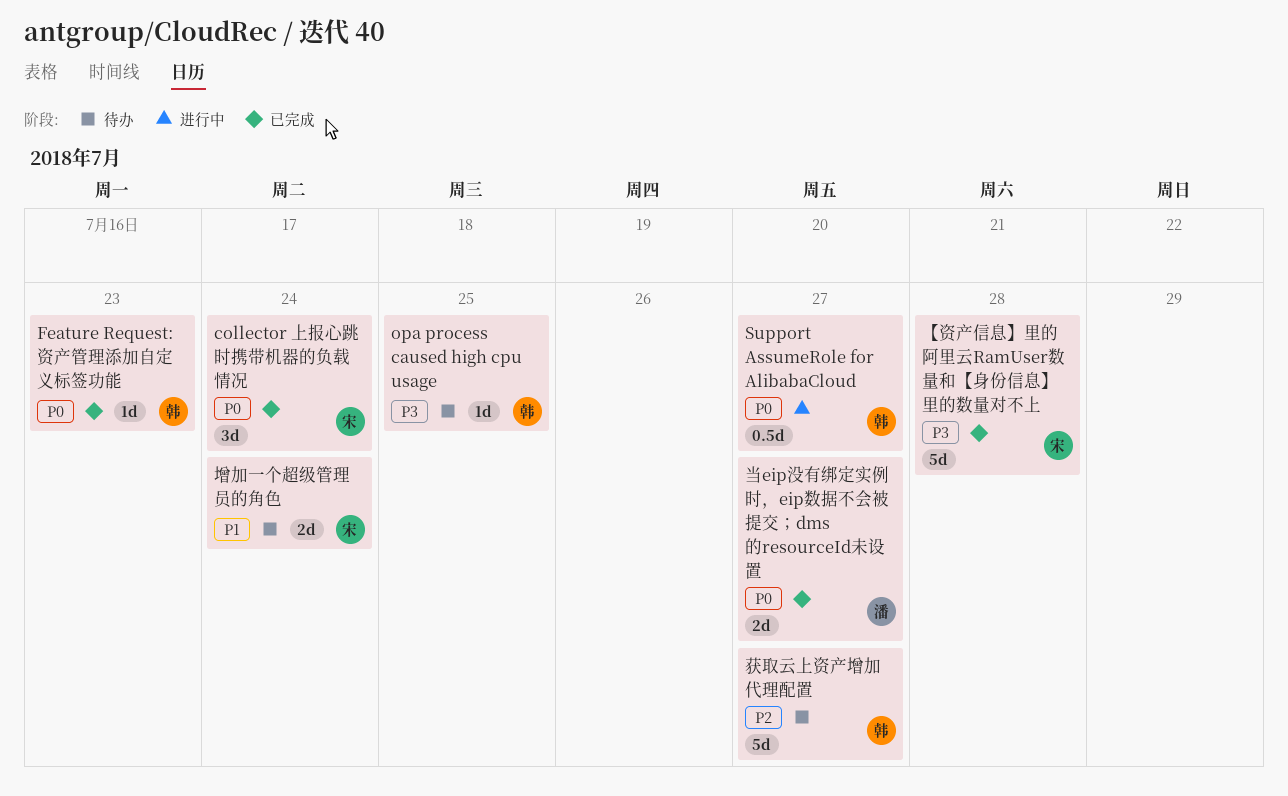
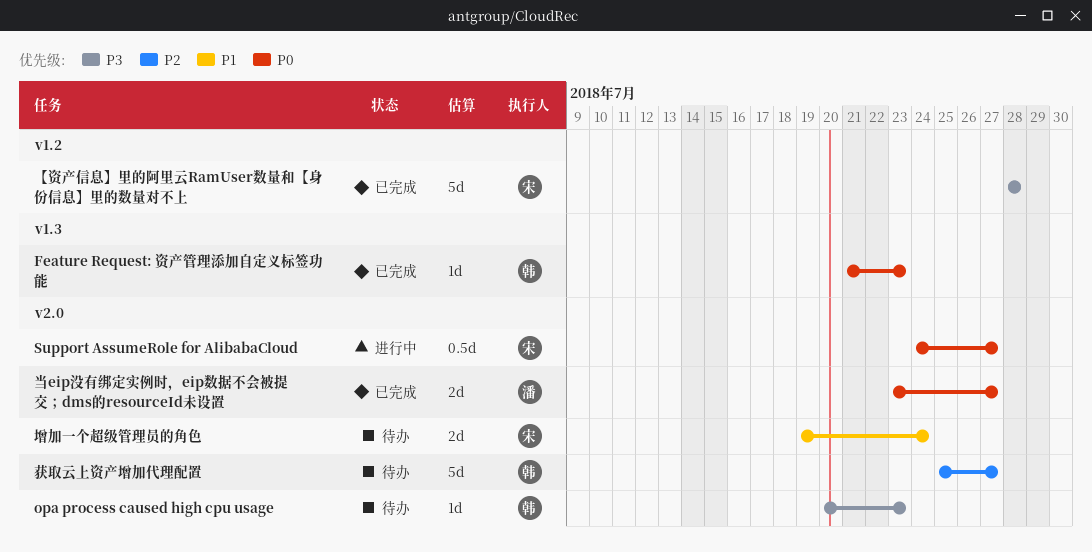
collector 上报心跳时携带机器的负载情况: present -> none
opa process caused high cpu usage, due: Jul 25 -> Jul 23
Support AssumeRole for AlibabaCloud, owner: 韩 -> 宋

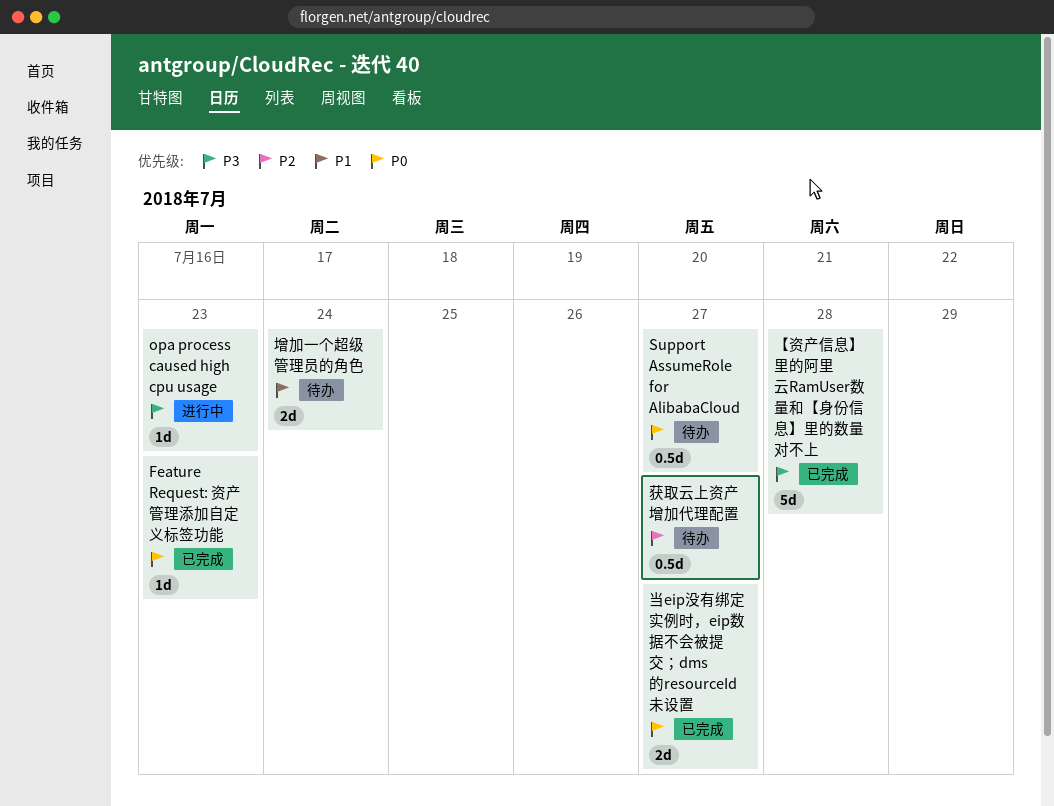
opa process caused high cpu usage, status: 待办 -> 进行中
Support AssumeRole for AlibabaCloud, status: 进行中 -> 待办
获取云上资产增加代理配置, estimate: 5d -> 0.5d

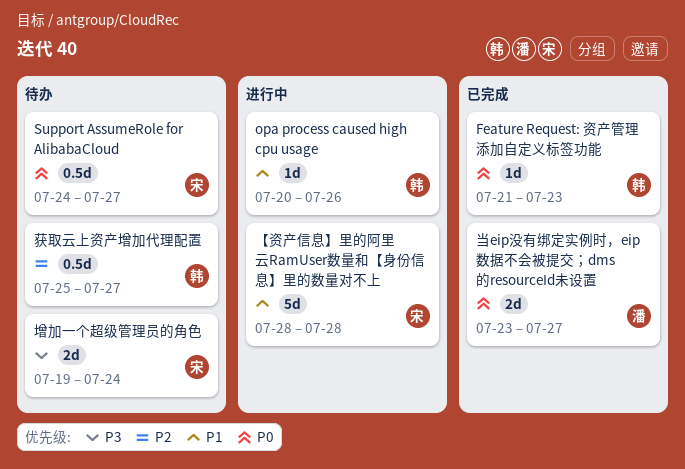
opa process caused high cpu usage, priority: P3 -> P1
opa process caused high cpu usage, due: Jul 23 -> Jul 26
【资产信息】里的阿里云RamUser数量和【身份信息】里的数量对不上, status: 已完成 -> 进行中
【资产信息】里的阿里云RamUser数量和【身份信息】里的数量对不上, priority: P3 -> P1
增加一个超级管理员的角色, priority: P1 -> P3

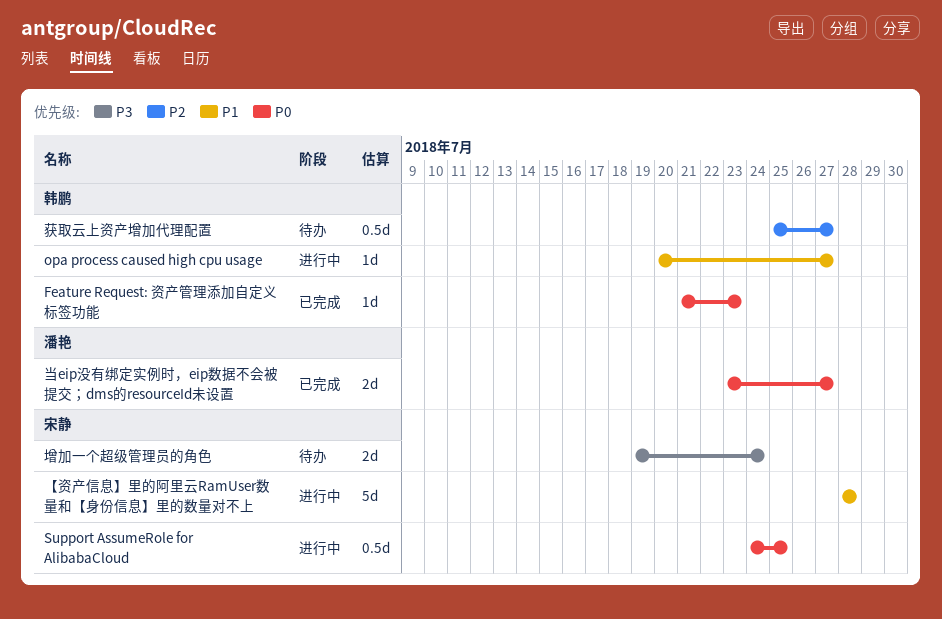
opa process caused high cpu usage, due: Jul 26 -> Jul 27
Support AssumeRole for AlibabaCloud, status: 待办 -> 进行中
Support AssumeRole for AlibabaCloud, due: Jul 27 -> Jul 25

